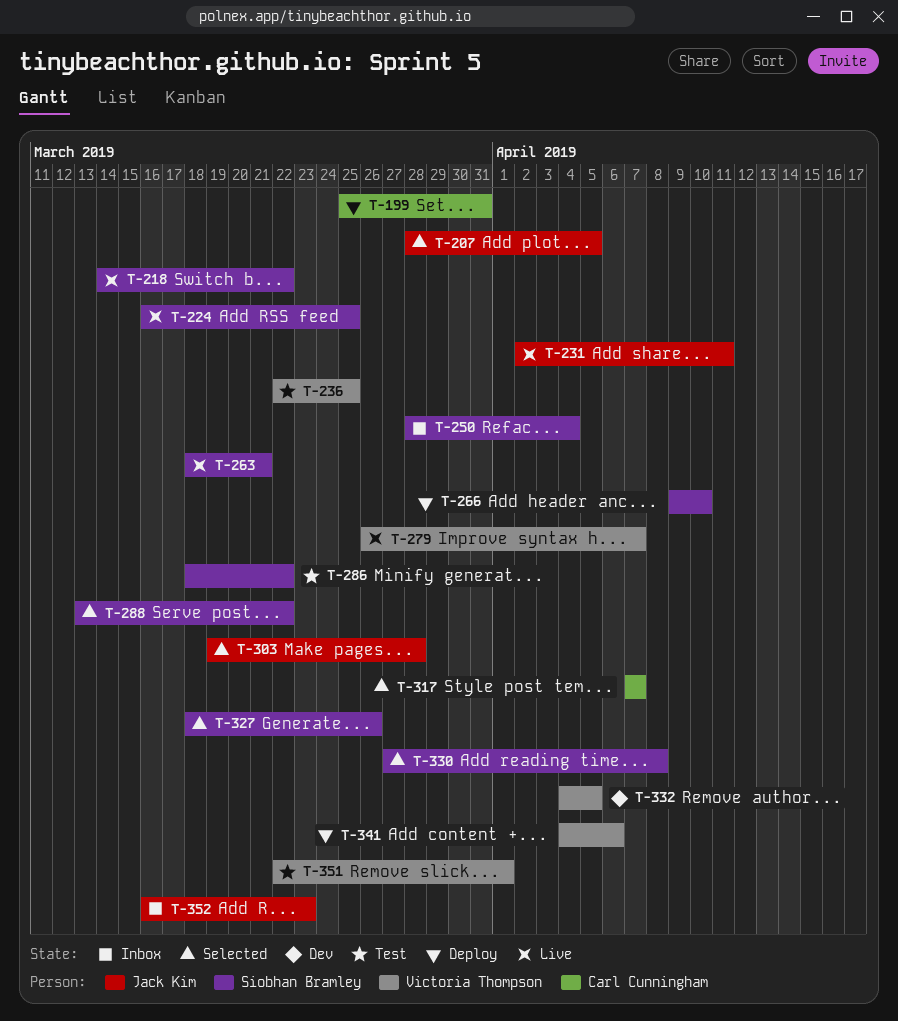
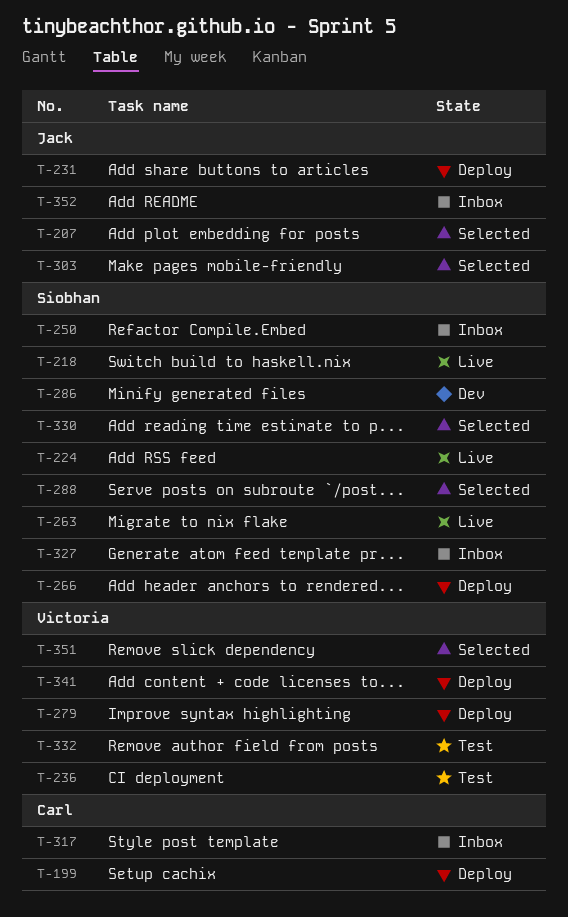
T-231, status: Live -> Deploy
T-279, status: Live -> Deploy
T-286, status: Test -> Dev
T-317, status: Selected -> Inbox
T-327, status: Selected -> Inbox
T-332, status: Dev -> Test
T-351, status: Test -> Selected

